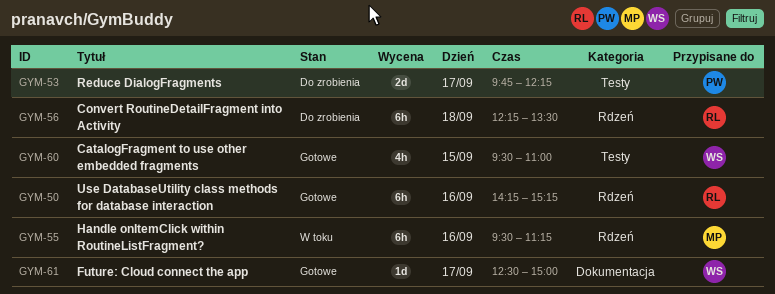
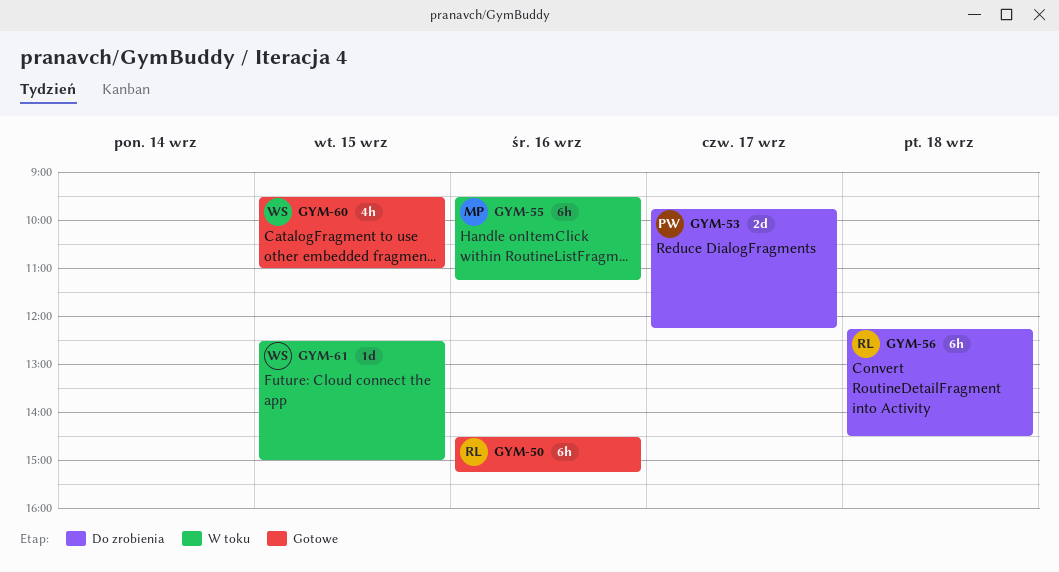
GYM-50, begins: 14:15 -> 14:30
GYM-56, ends: 13:30 -> 14:30
GYM-61, status: Gotowe -> W toku
GYM-61, day: Sep 17 -> Sep 15

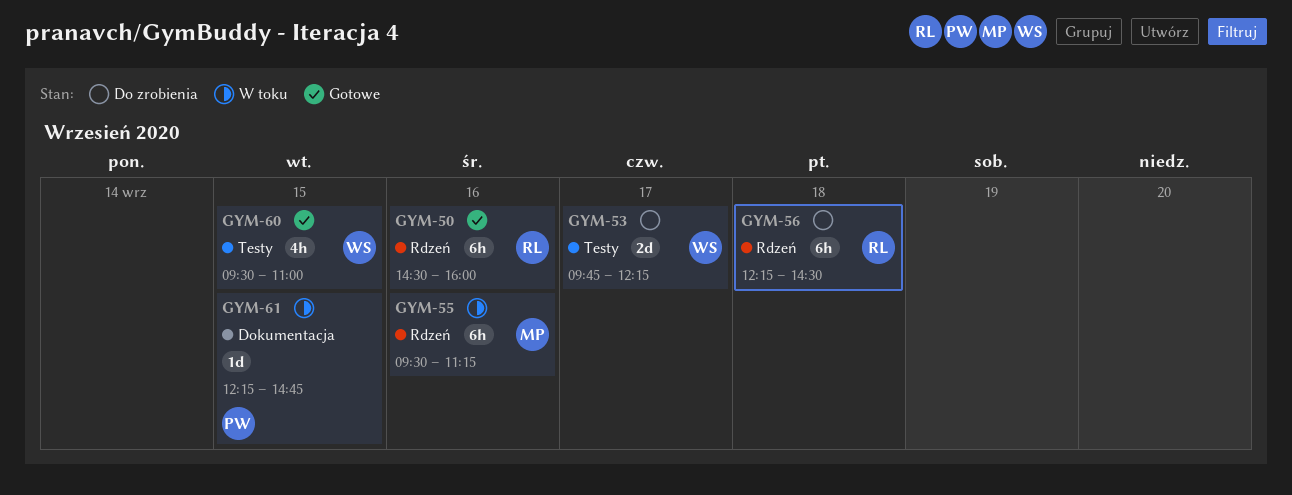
GYM-50, ends: 15:15 -> 16:00
GYM-53, owner: PW -> WS
GYM-61, owner: WS -> PW
GYM-61, begins: 12:30 -> 12:15
GYM-61, ends: 15:00 -> 14:45

